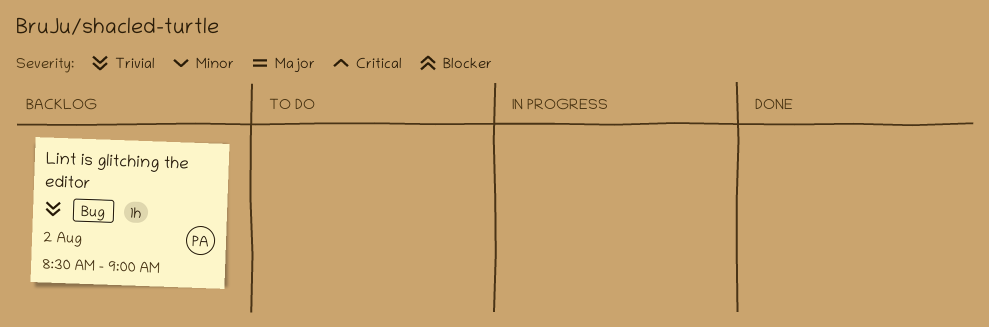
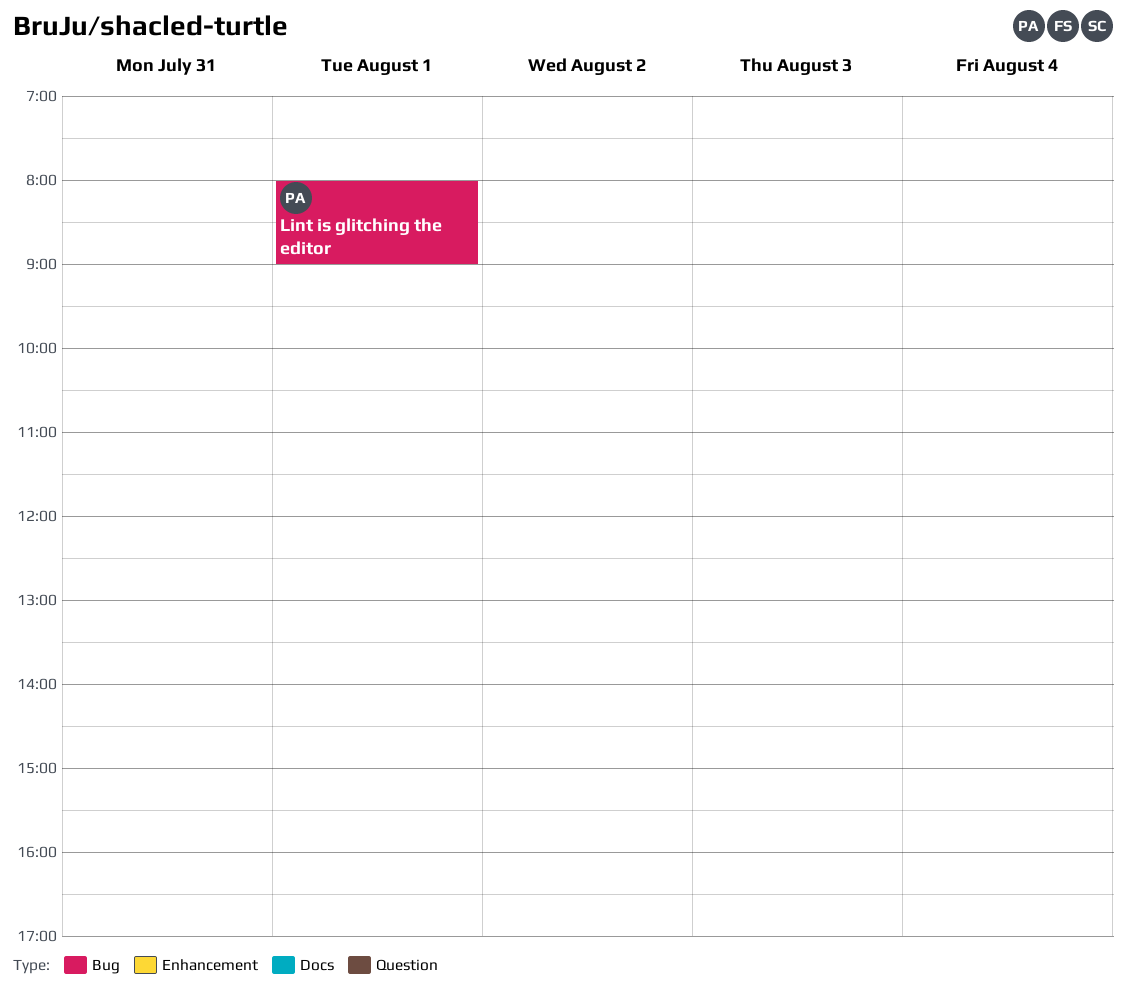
Lint is glitching the editor, day: Aug 2 -> Aug 1
Lint is glitching the editor, begins: 08:30 -> 08:00

